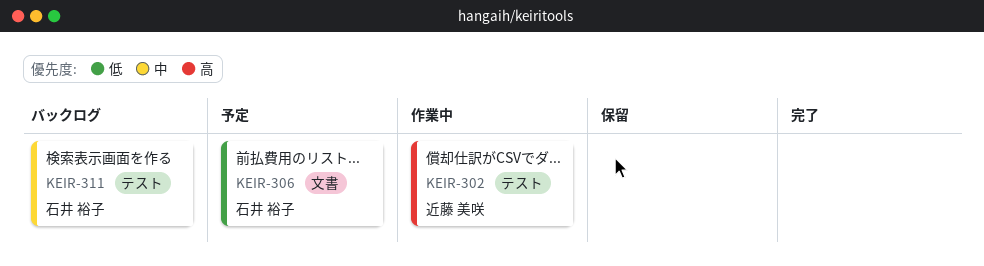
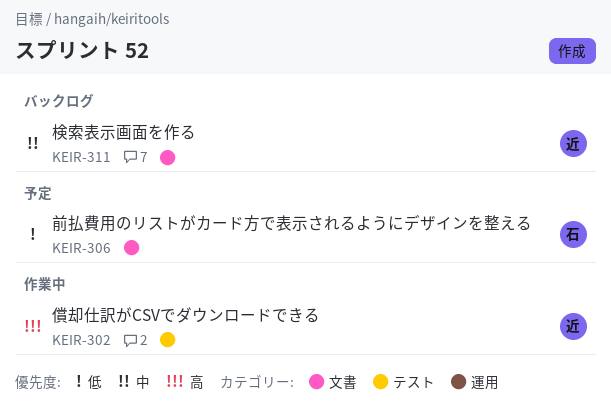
KEIR-311, owner: 石井 裕子 -> 近藤 美咲
KEIR-311, label: テスト -> 文書

